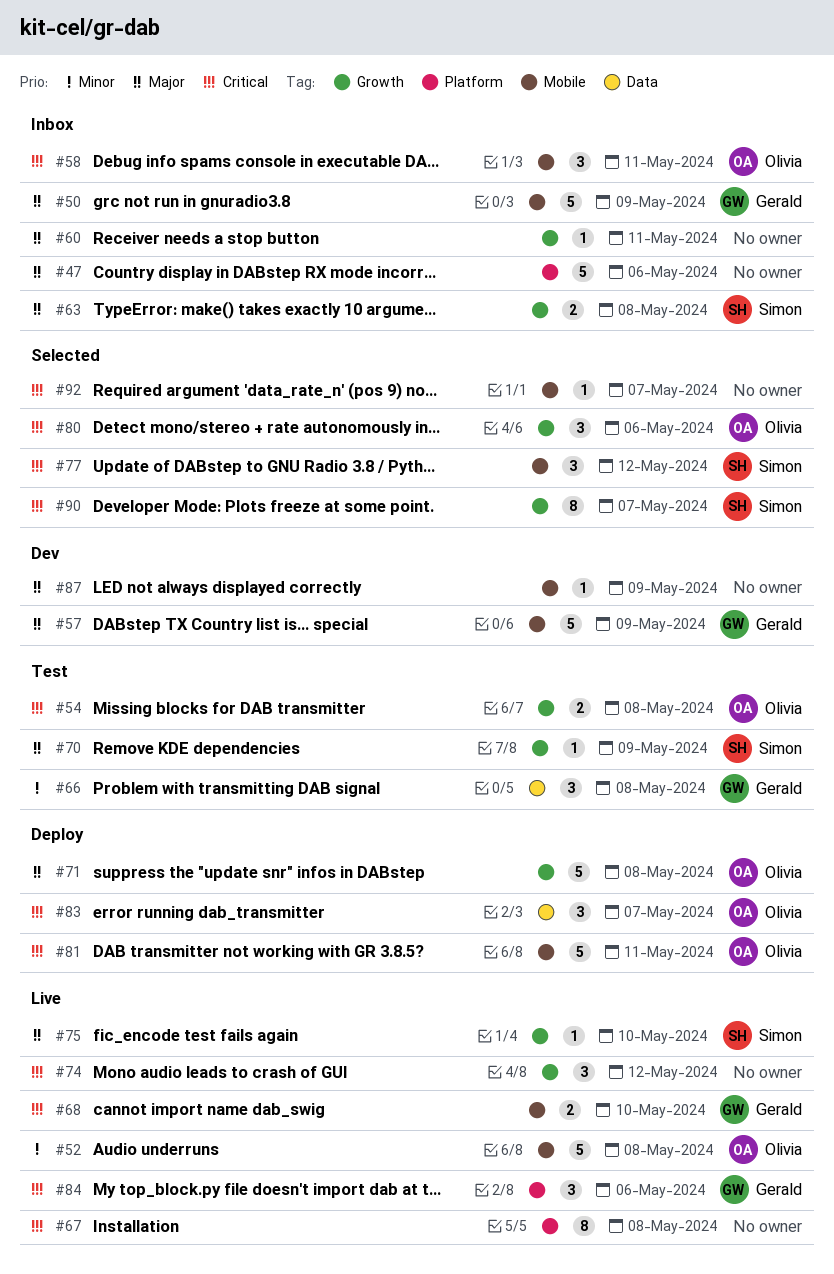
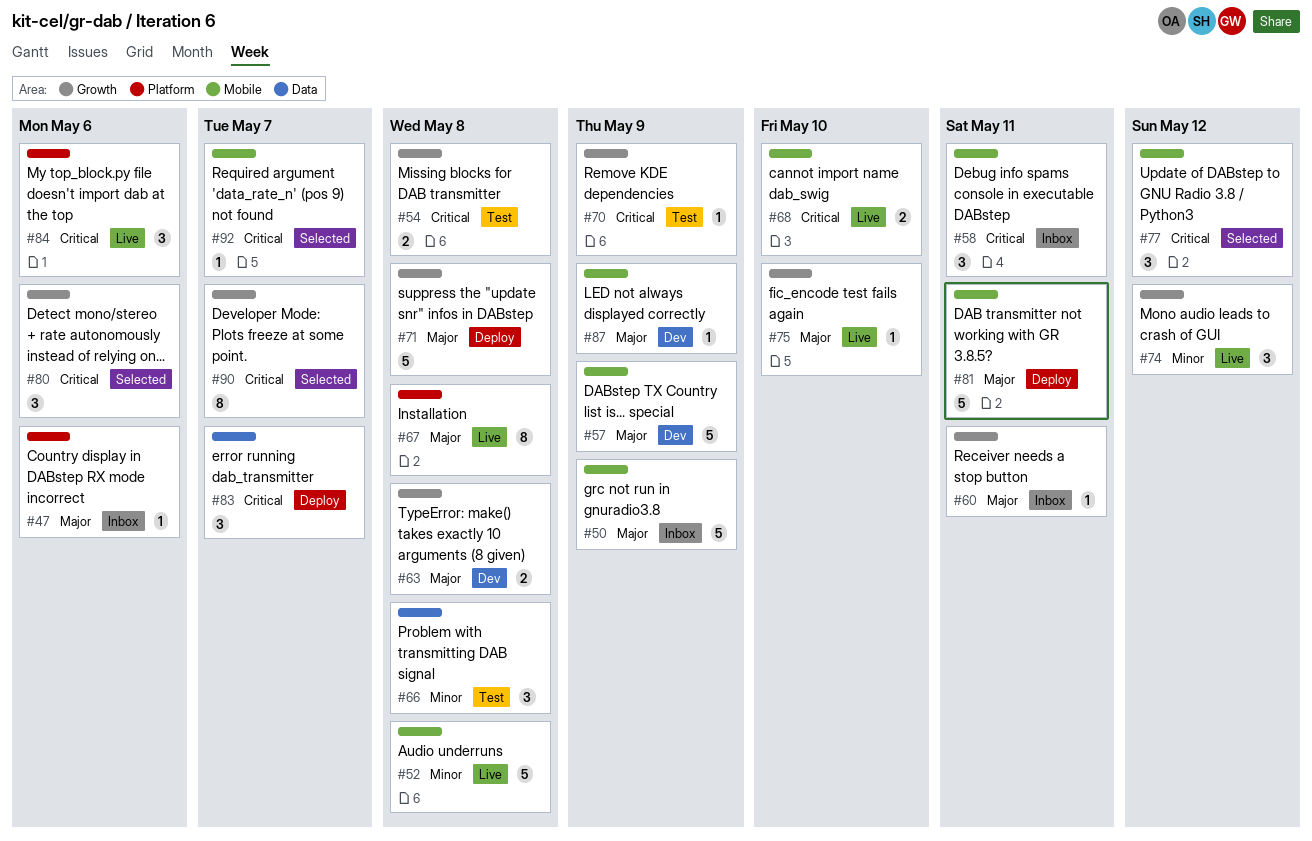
#47, estimate: 5 -> 1
#63, status: Inbox -> Dev
#67, priority: Critical -> Major
#70, priority: Major -> Critical
#74, priority: Critical -> Minor
#81, priority: Critical -> Major

